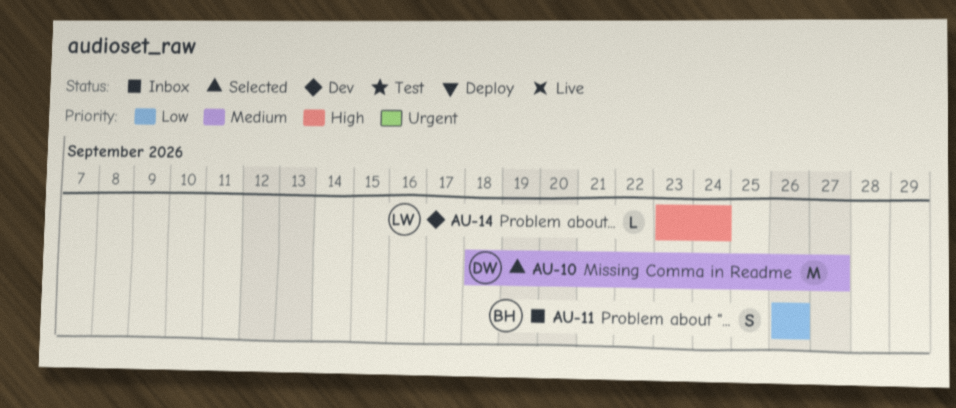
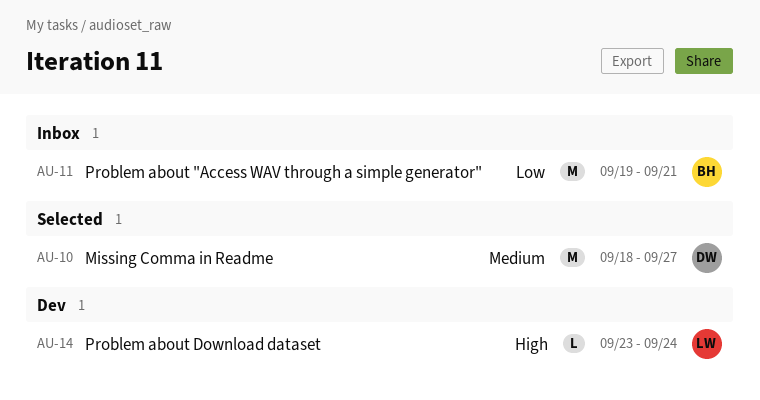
AU-11, estimate: S -> M
AU-11, start: Sep 26 -> Sep 19
AU-11, due: Sep 26 -> Sep 21

